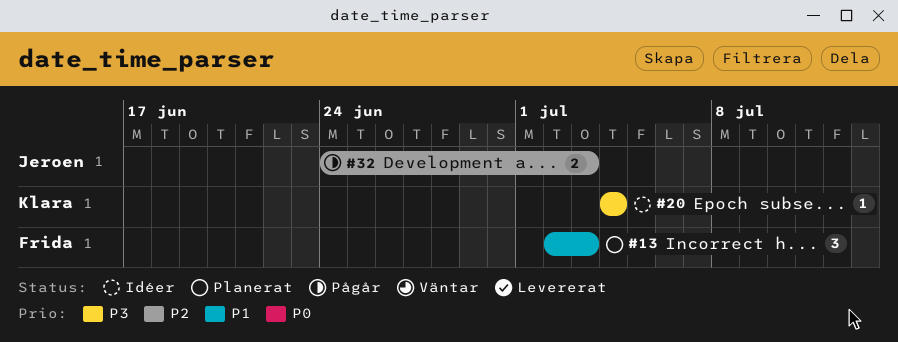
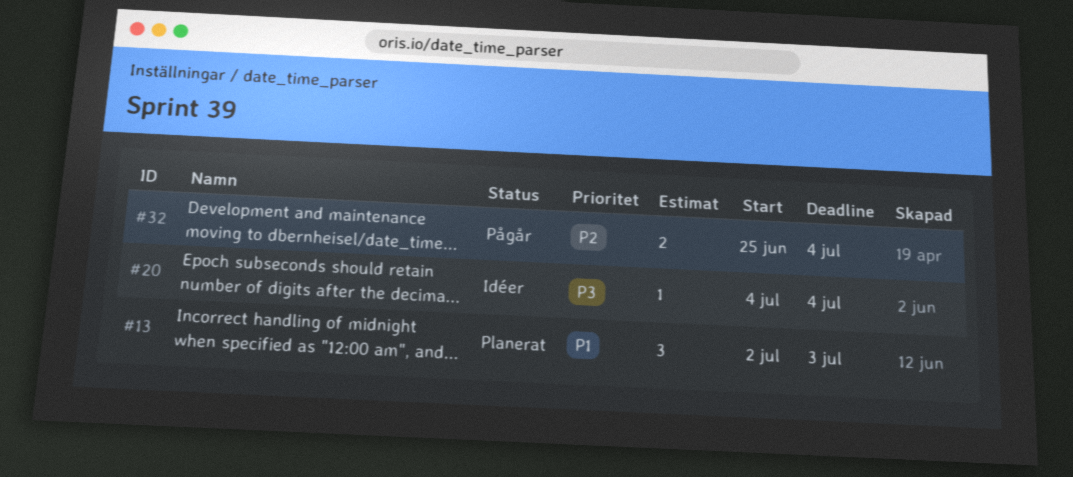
#32, start: Jun 24 -> Jun 25
#32, due: Jul 3 -> Jul 4

